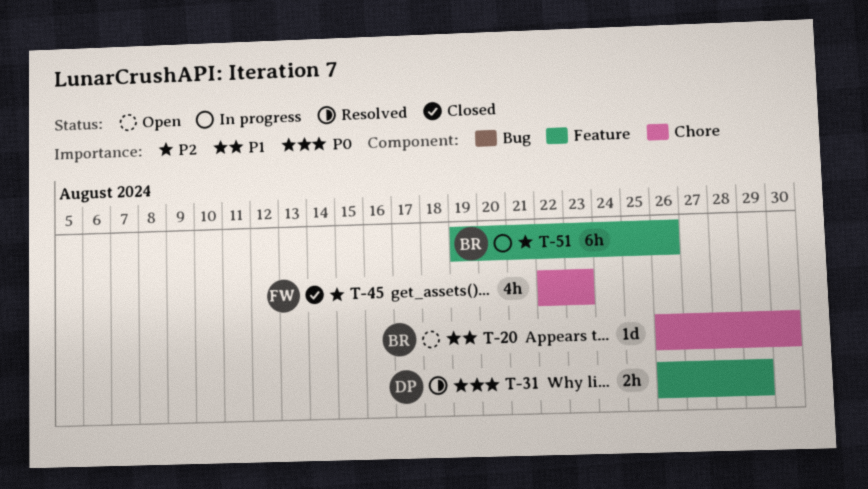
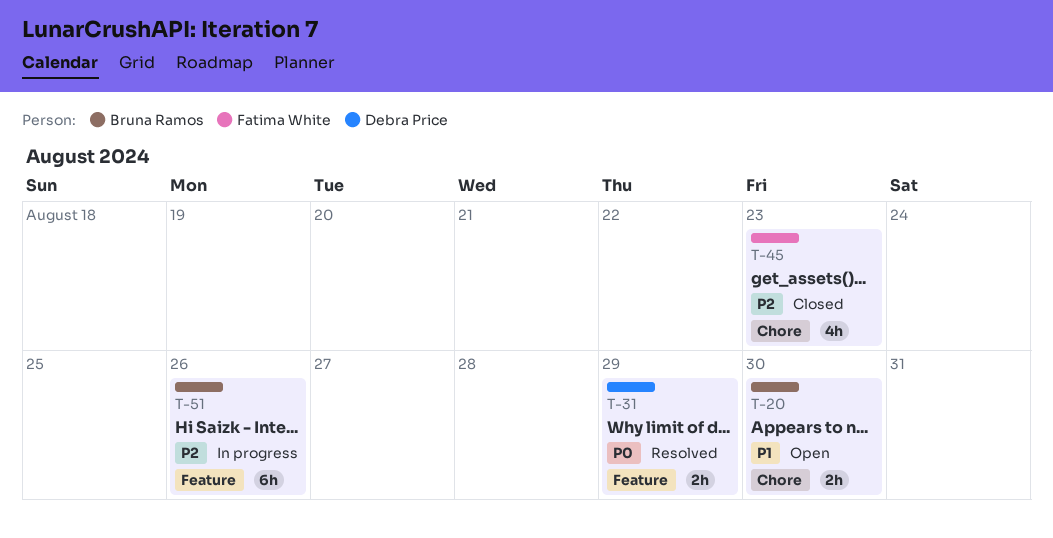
T-20, estimate: 1d -> 2h

